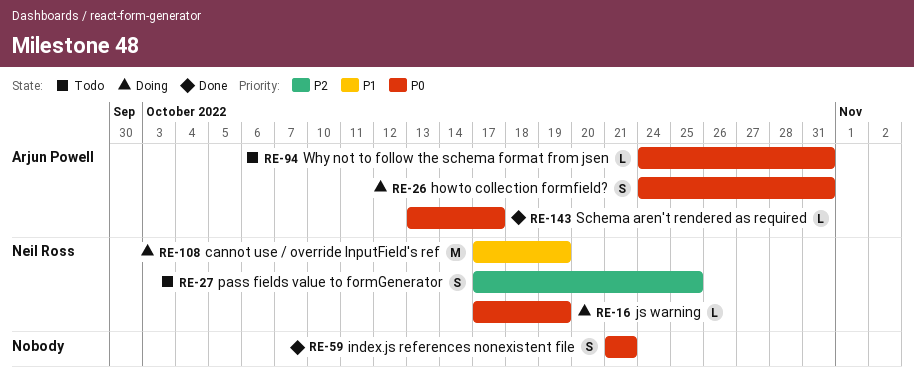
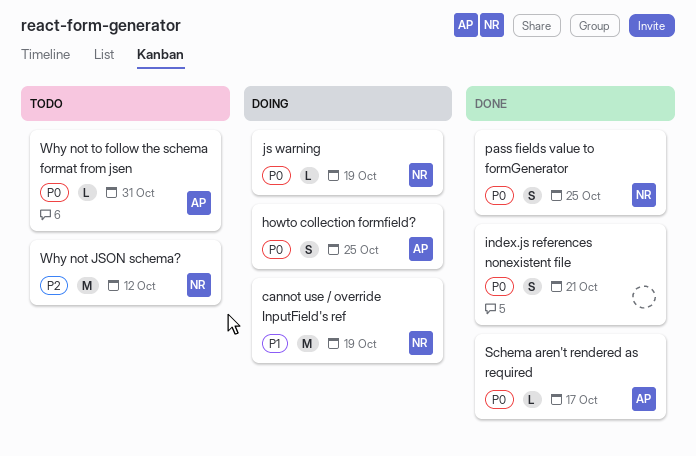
howto collection formfield?, due: Oct 31 -> Oct 25
pass fields value to formGenerator, status: Todo -> Done
pass fields value to formGenerator, priority: P2 -> P0
Why not JSON schema?: none -> present

